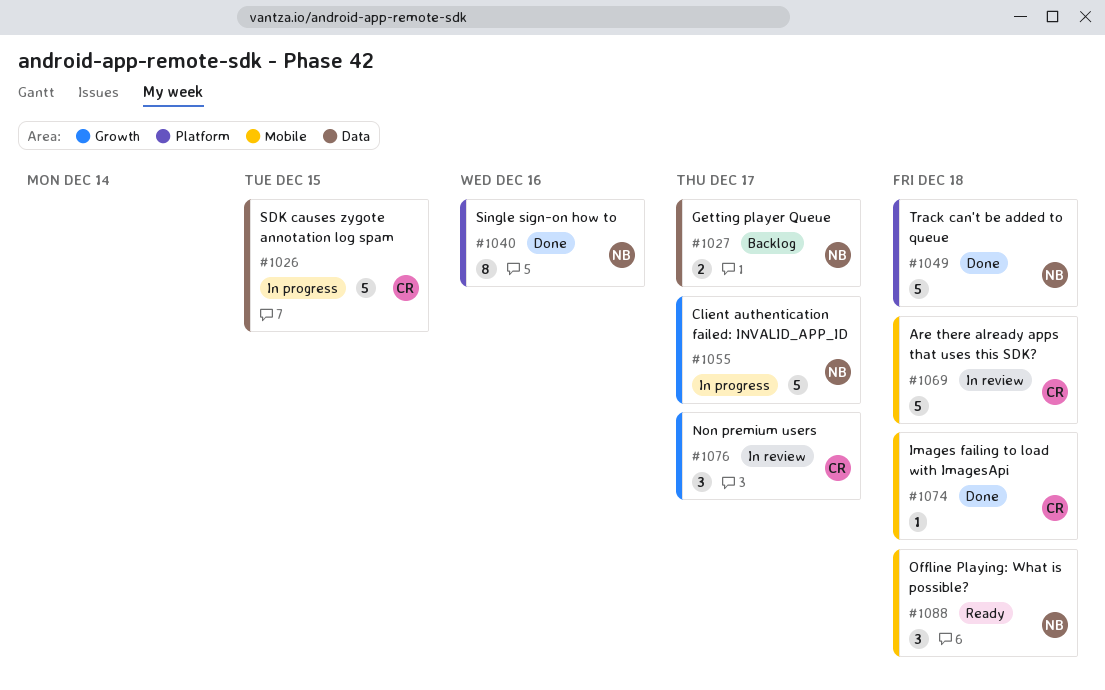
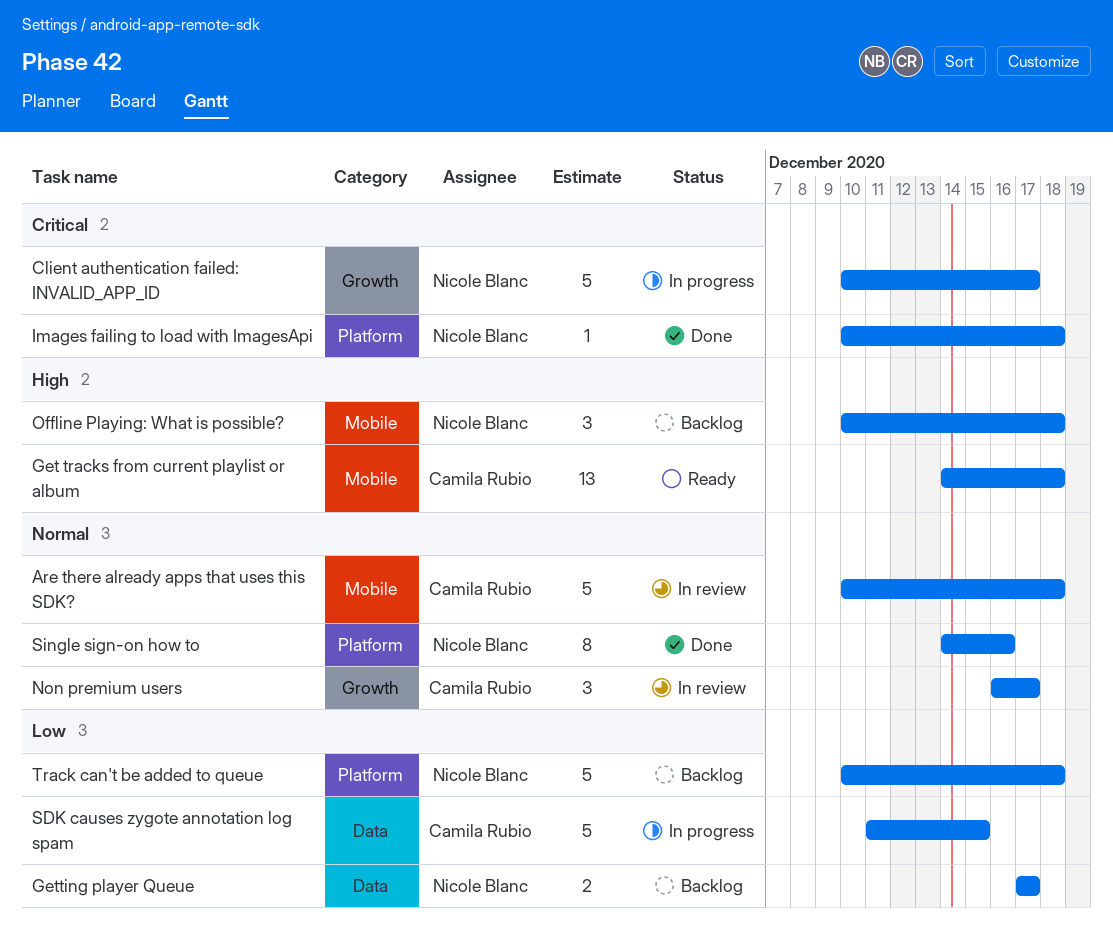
Get tracks from current playlist or album: none -> present
Images failing to load with ImagesApi, owner: Camila Rubio -> Nicole Blanc
Images failing to load with ImagesApi, label: Mobile -> Platform
Offline Playing: What is possible?, status: Ready -> Backlog
Track can't be added to queue, status: Done -> Backlog

